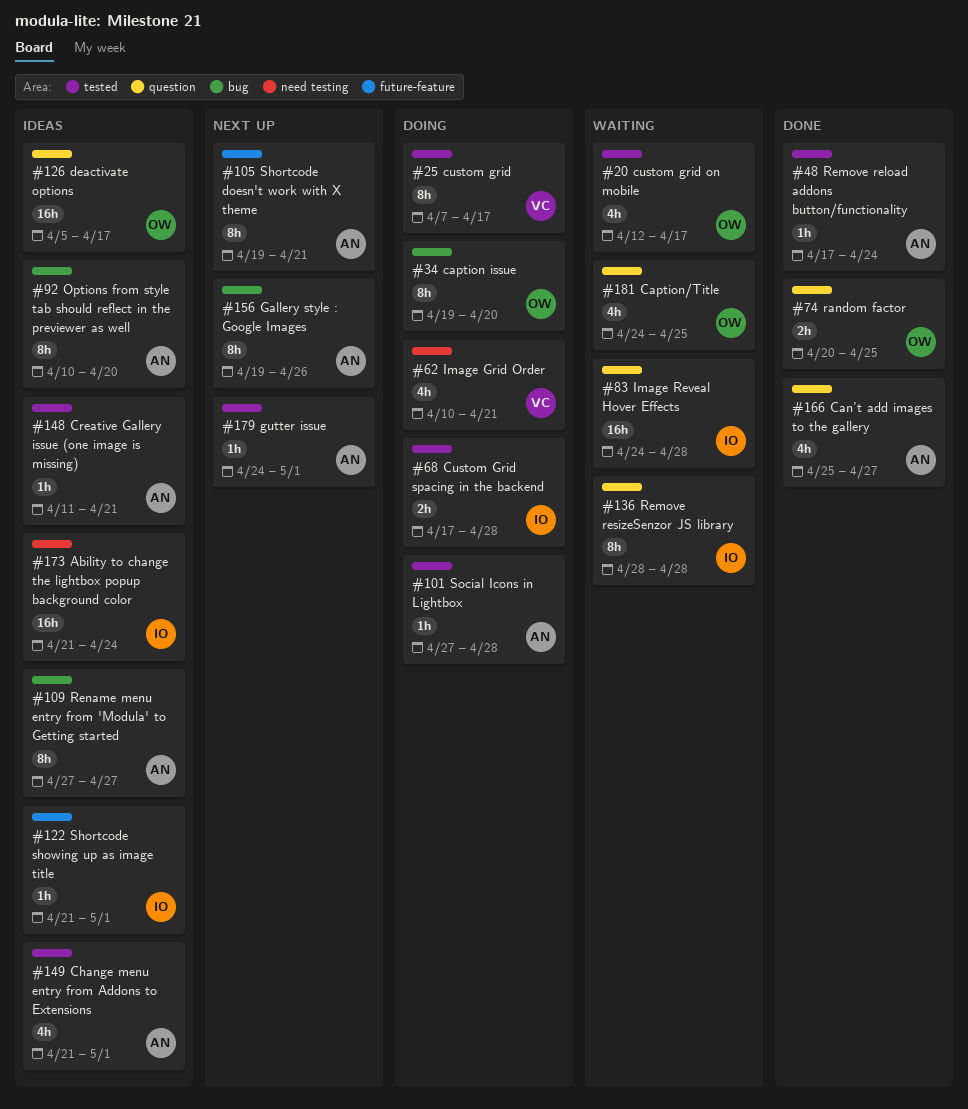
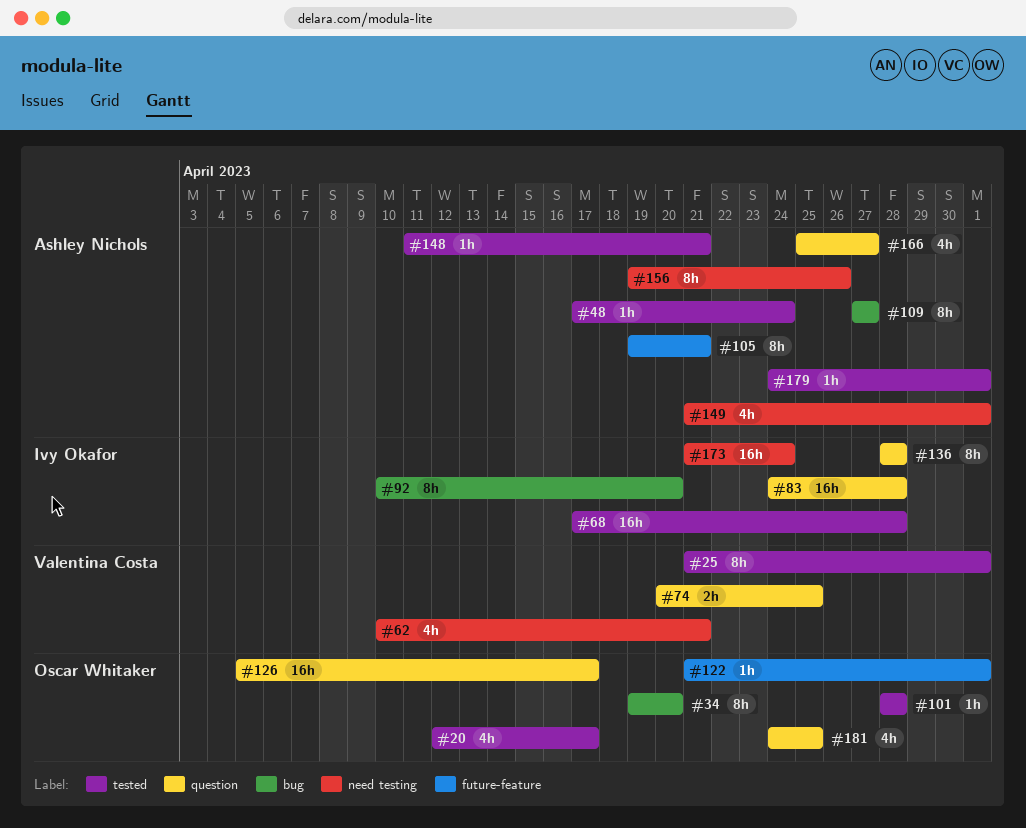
#25, start: Apr 7 -> Apr 21
#25, due: Apr 17 -> May 1
#68, estimate: 2h -> 16h
#74, owner: Oscar Whitaker -> Valentina Costa
#92, owner: Ashley Nichols -> Ivy Okafor
#101, owner: Ashley Nichols -> Oscar Whitaker
#101, start: Apr 27 -> Apr 28
#122, owner: Ivy Okafor -> Oscar Whitaker
#149, label: tested -> need testing
#156, label: bug -> need testing

